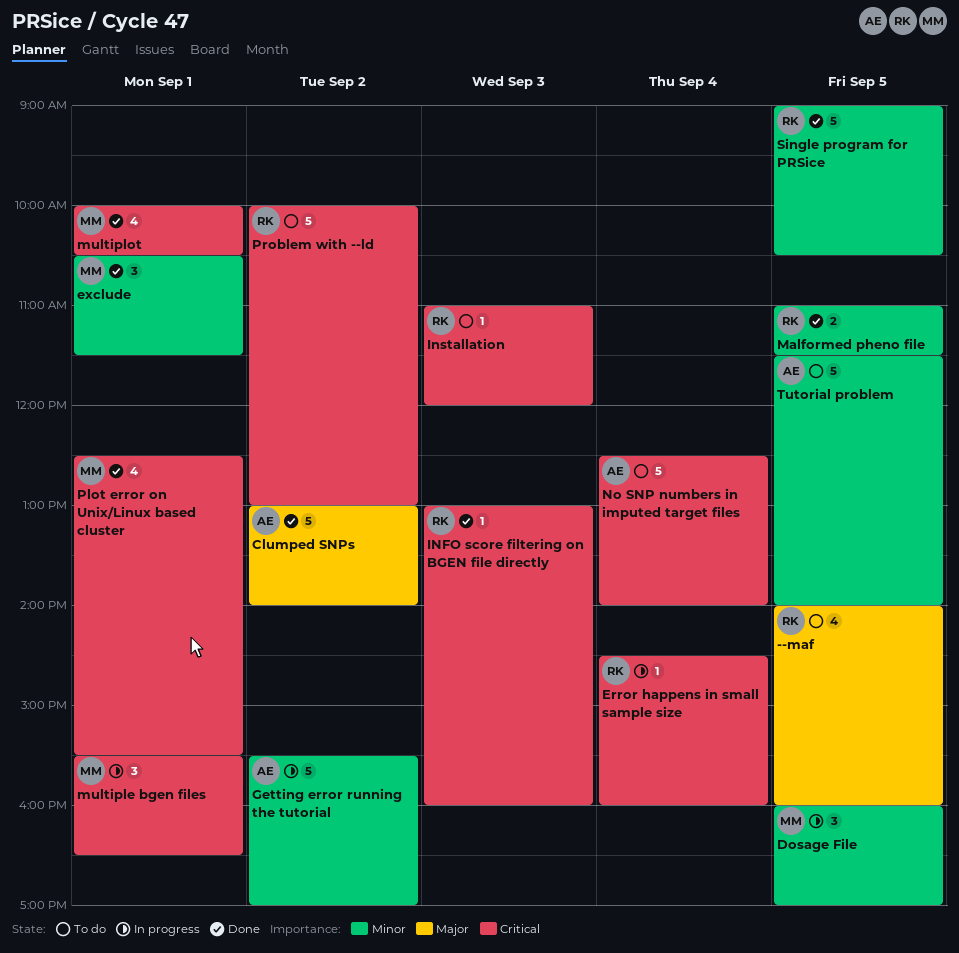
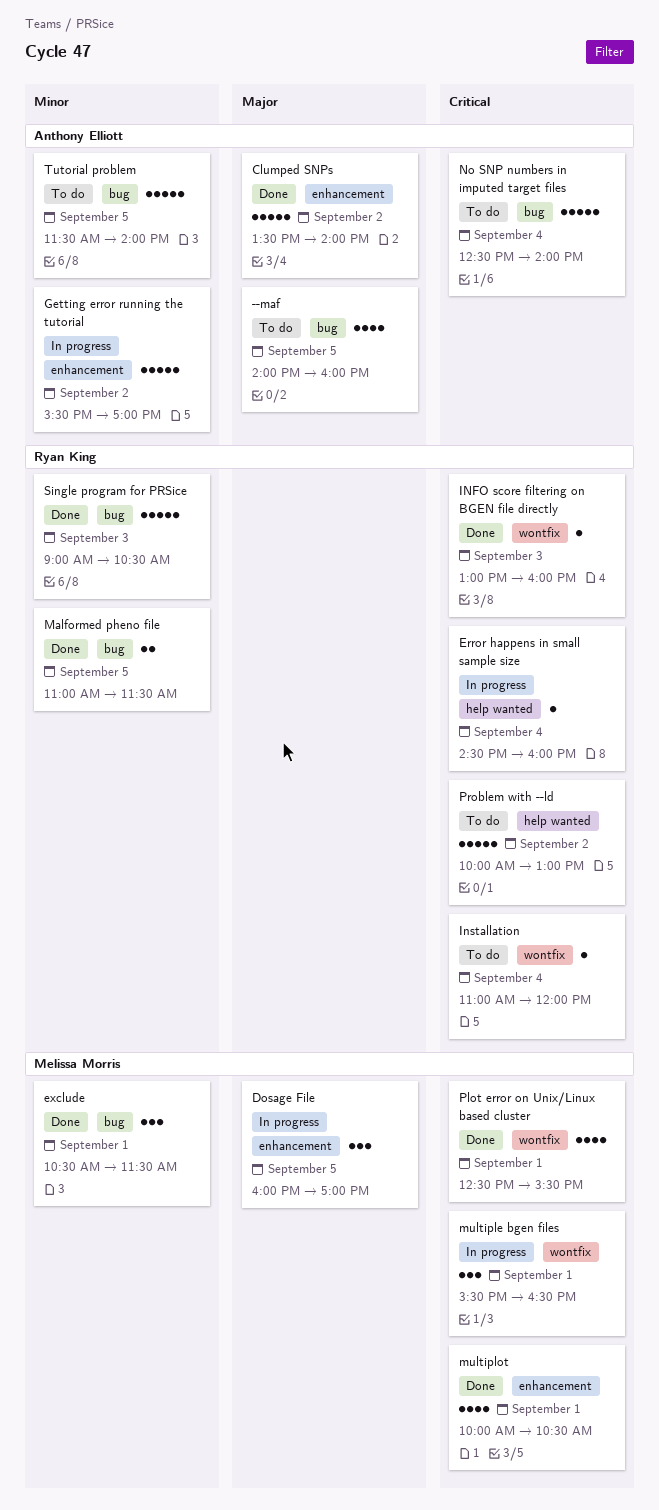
--maf, owner: Ryan King -> Anthony Elliott
Clumped SNPs, begins: 13:00 -> 13:30
Dosage File, priority: Minor -> Major
Installation, day: Sep 3 -> Sep 4
Single program for PRSice, day: Sep 5 -> Sep 3

